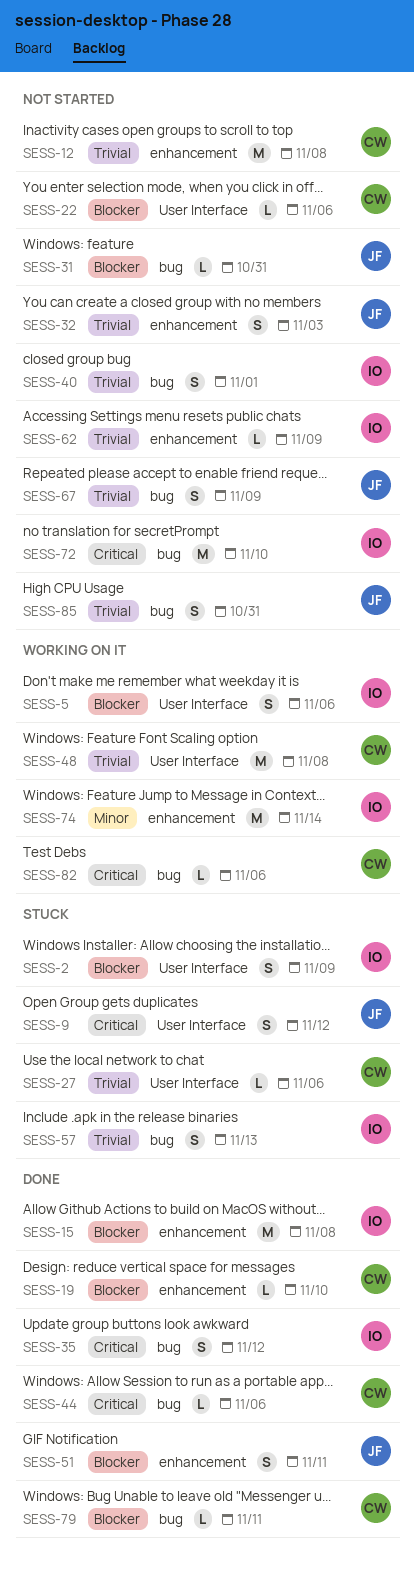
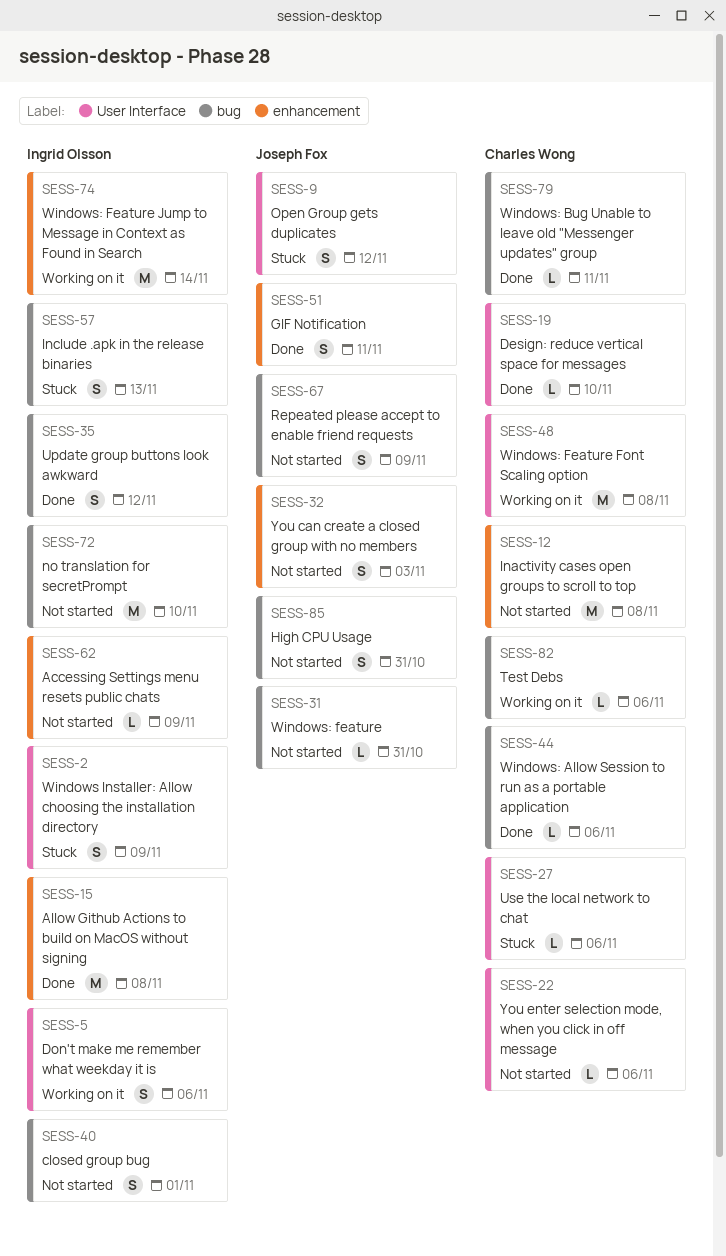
SESS-19, label: enhancement -> User Interface

